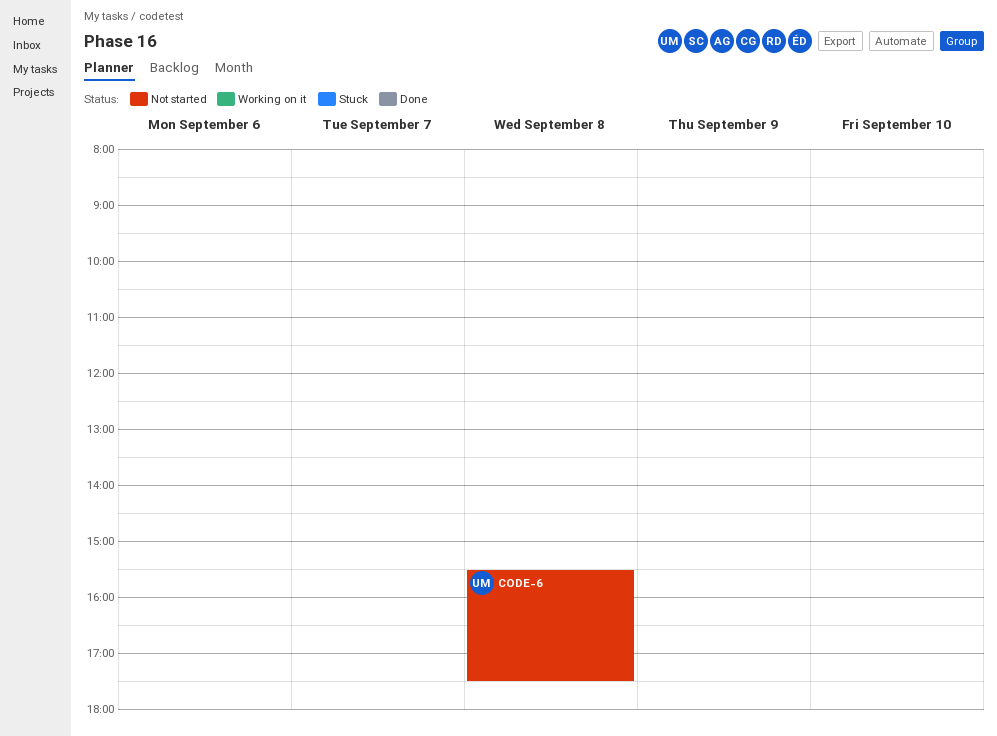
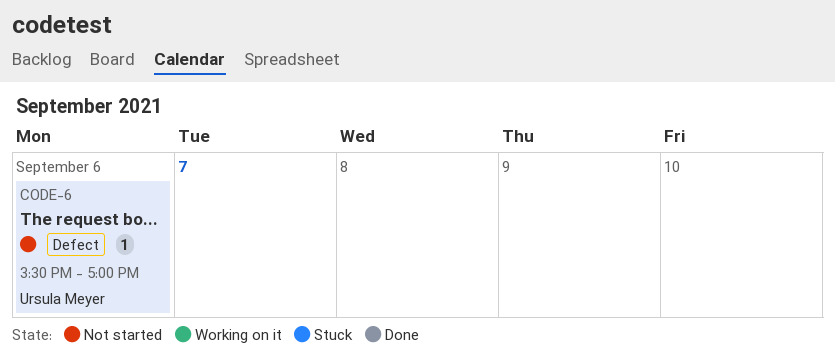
CODE-6, day: Sep 8 -> Sep 6
CODE-6, ends: 17:30 -> 17:00

